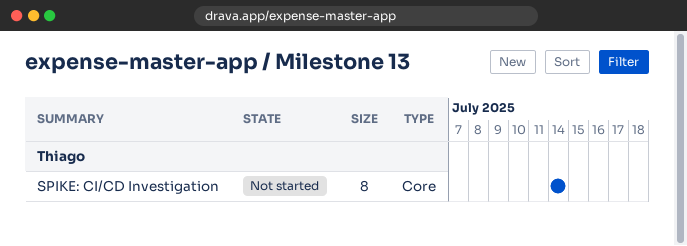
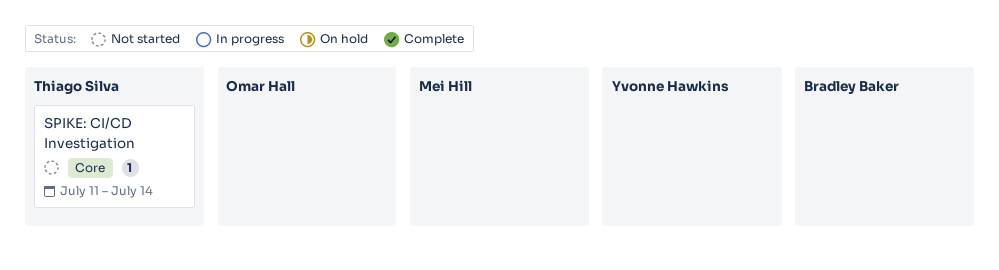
SPIKE: CI/CD Investigation, estimate: 8 -> 1
SPIKE: CI/CD Investigation, start: Jul 14 -> Jul 11

